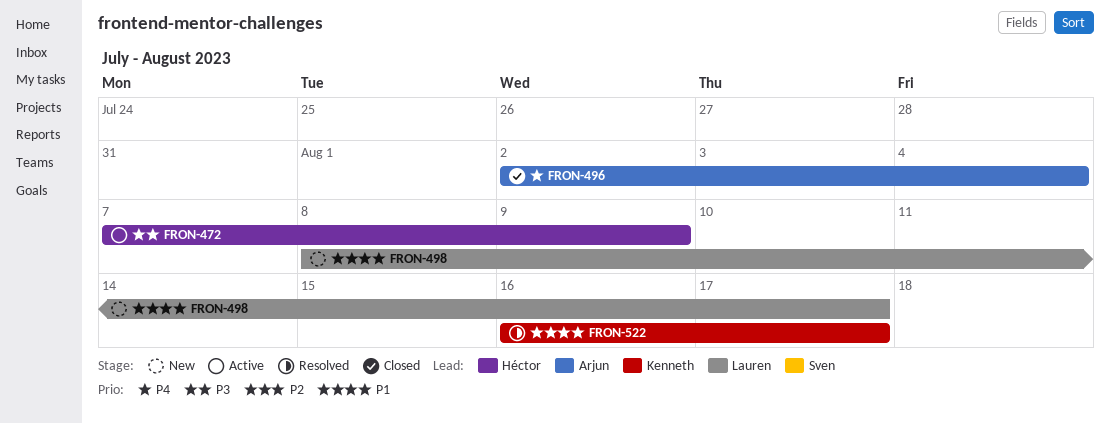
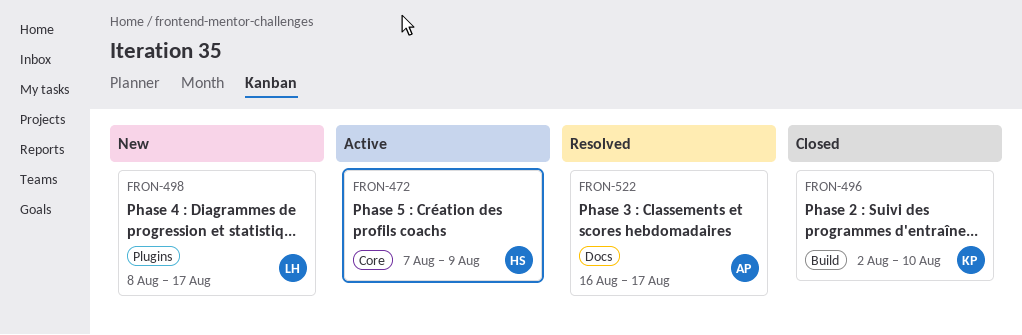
FRON-496, owner: Arjun -> Kenneth
FRON-496, due: Aug 4 -> Aug 10
FRON-522, owner: Kenneth -> Arjun

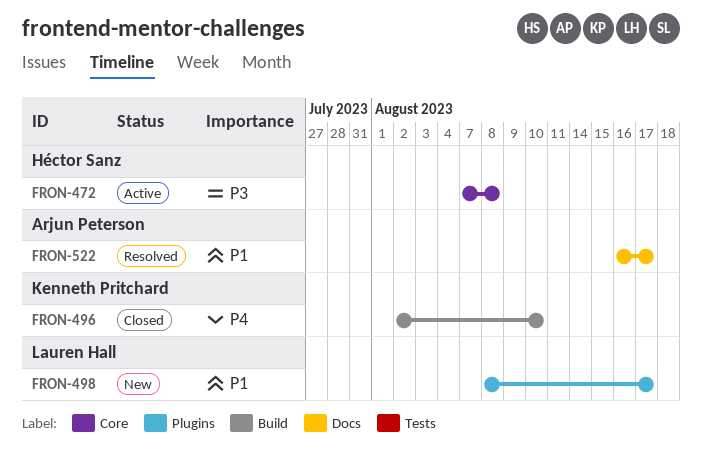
FRON-472, due: Aug 9 -> Aug 8

